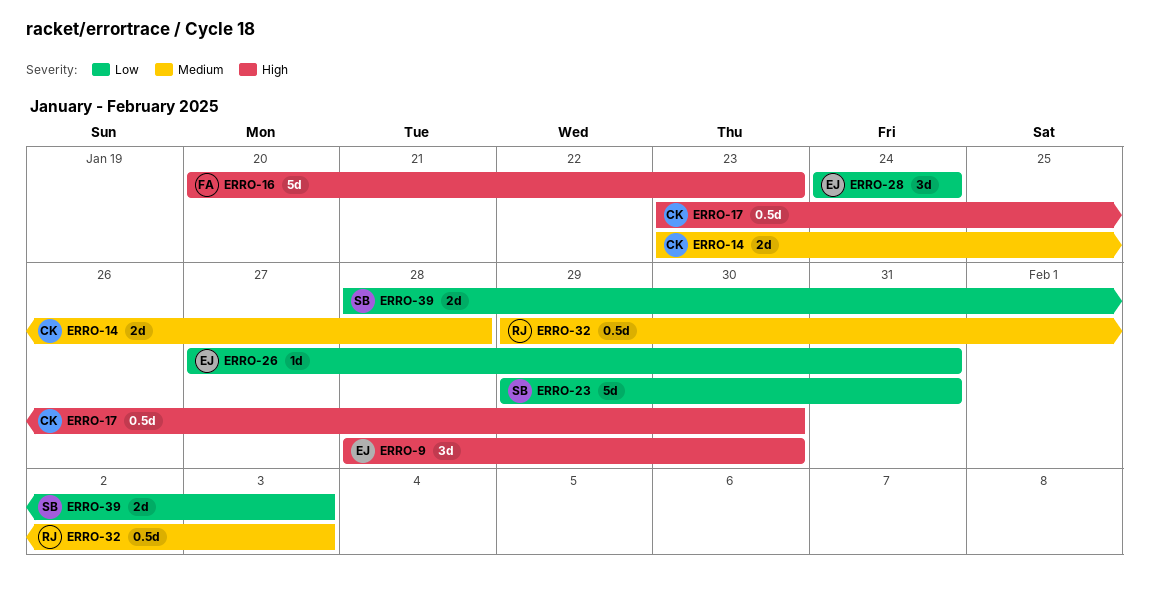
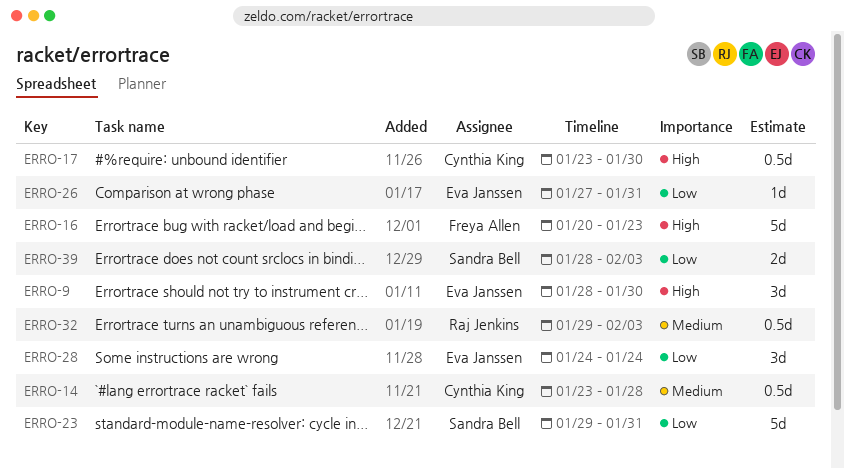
ERRO-14, estimate: 2d -> 0.5d

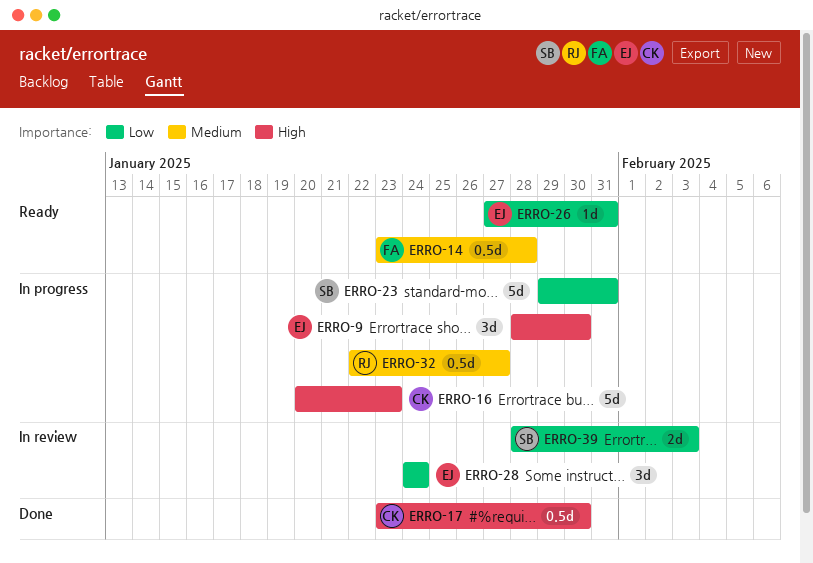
ERRO-14, owner: Cynthia King -> Freya Allen
ERRO-16, owner: Freya Allen -> Cynthia King
ERRO-32, start: Jan 29 -> Jan 22
ERRO-32, due: Feb 3 -> Jan 27

